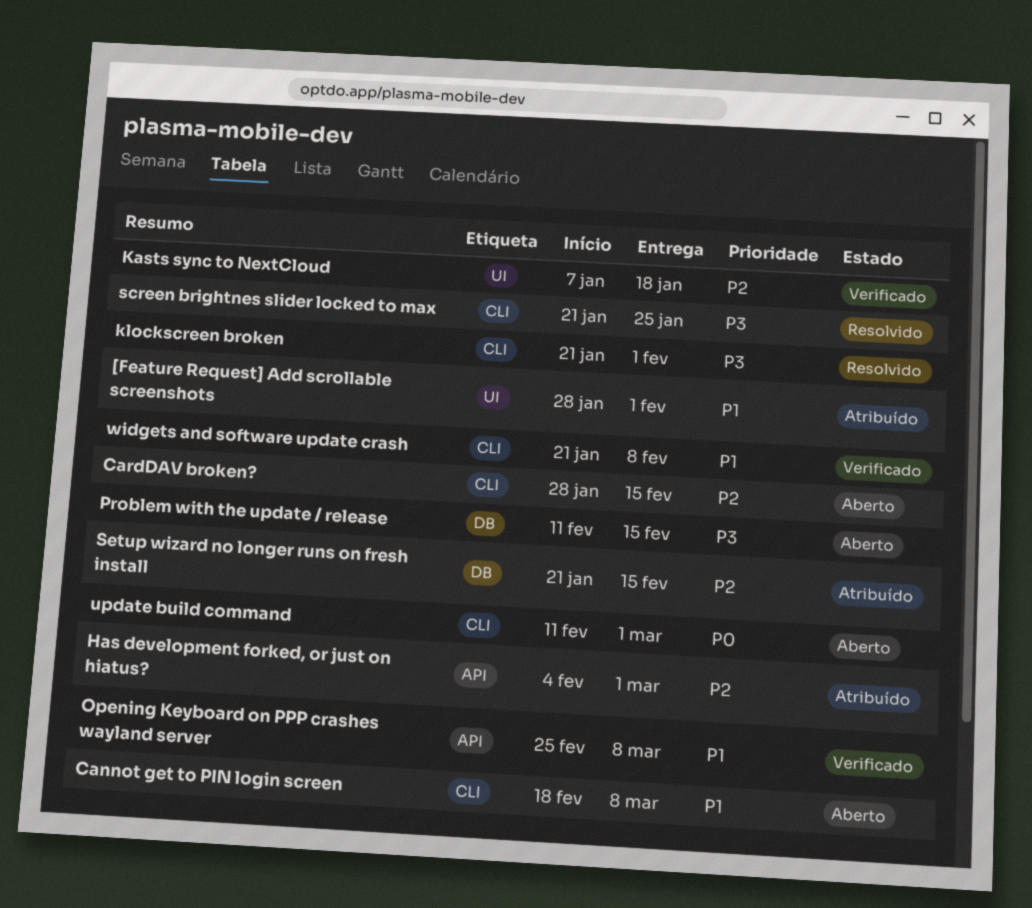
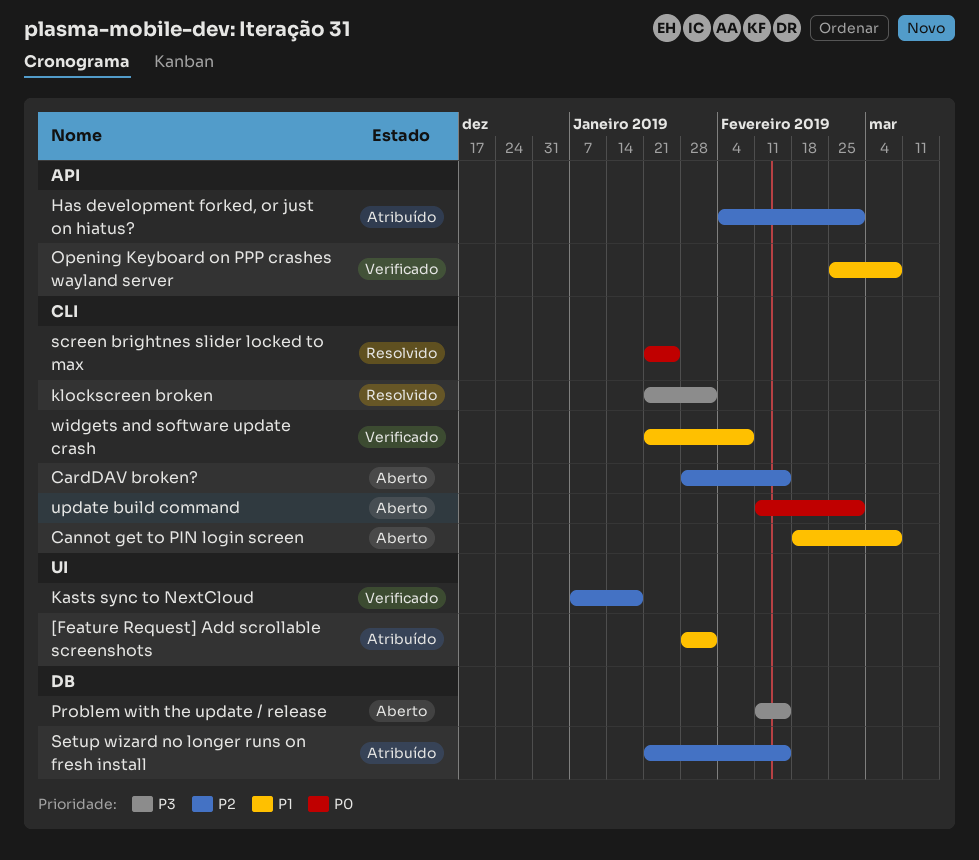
screen brightnes slider locked to max, priority: P3 -> P0

